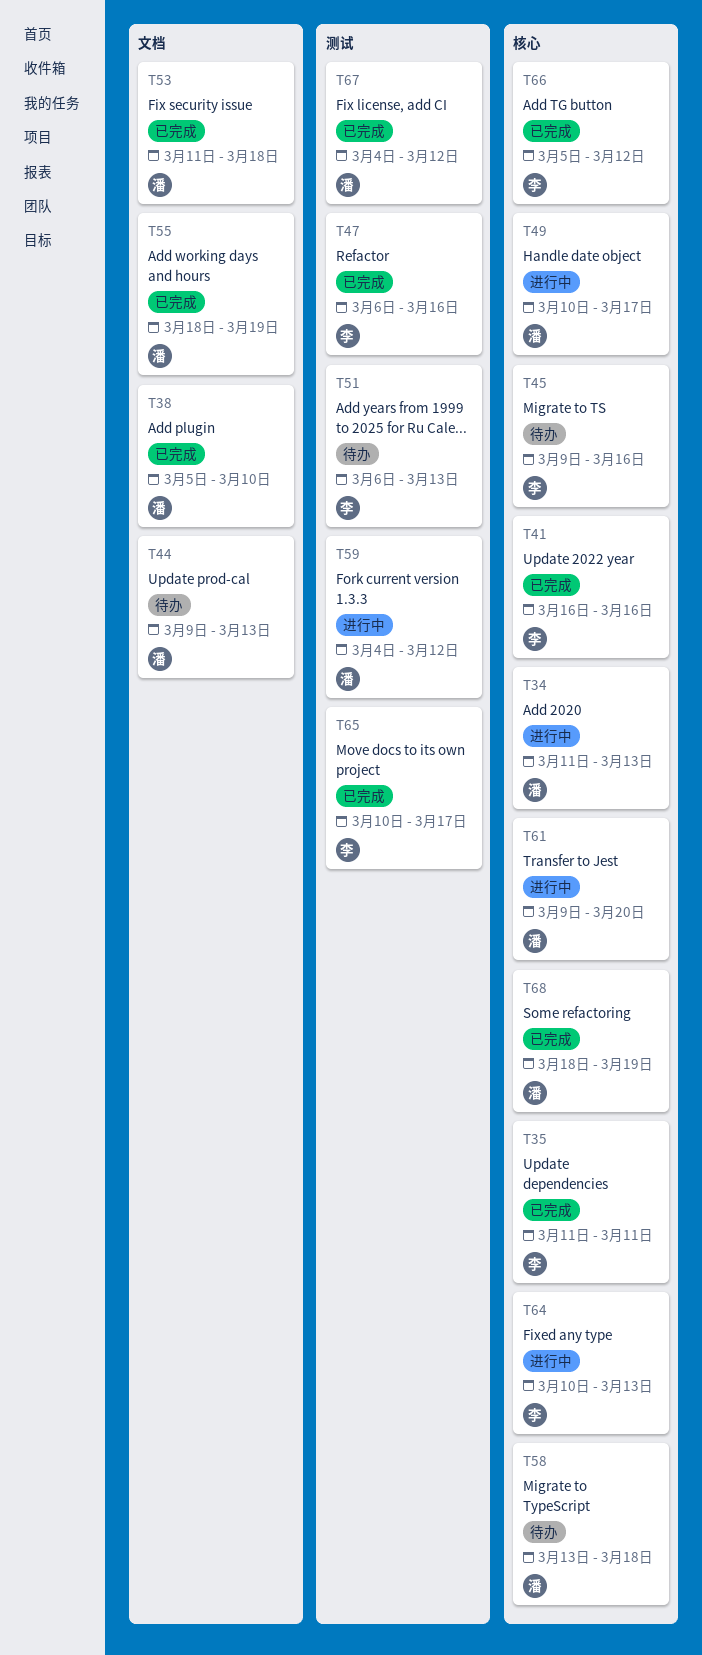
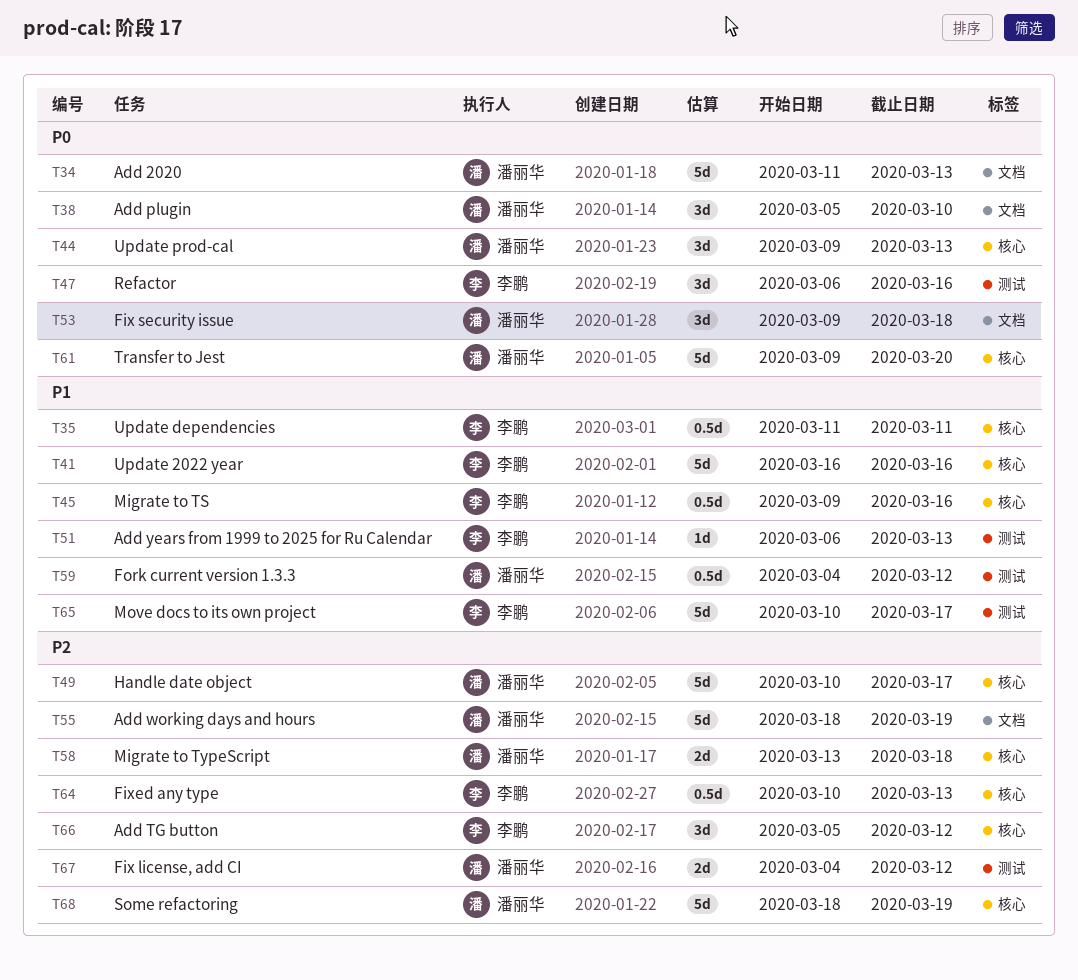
T34, label: 核心 -> 文档
T44, label: 文档 -> 核心
T53, start: Mar 11 -> Mar 9

